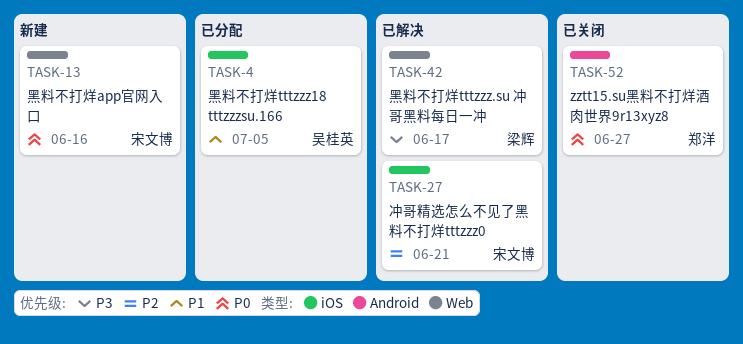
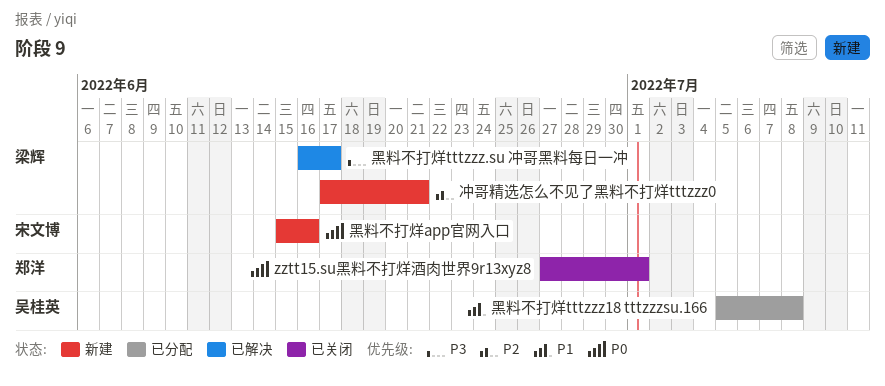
zztt15.su黑料不打烊酒肉世界9r13xyz8, due: Jun 27 -> Jul 1
冲哥精选怎么不见了黑料不打烊tttzzz0, status: 已解决 -> 新建
冲哥精选怎么不见了黑料不打烊tttzzz0, owner: 宋文博 -> 梁辉
黑料不打烊tttzzz18 tttzzzsu.166, due: Jul 5 -> Jul 8

